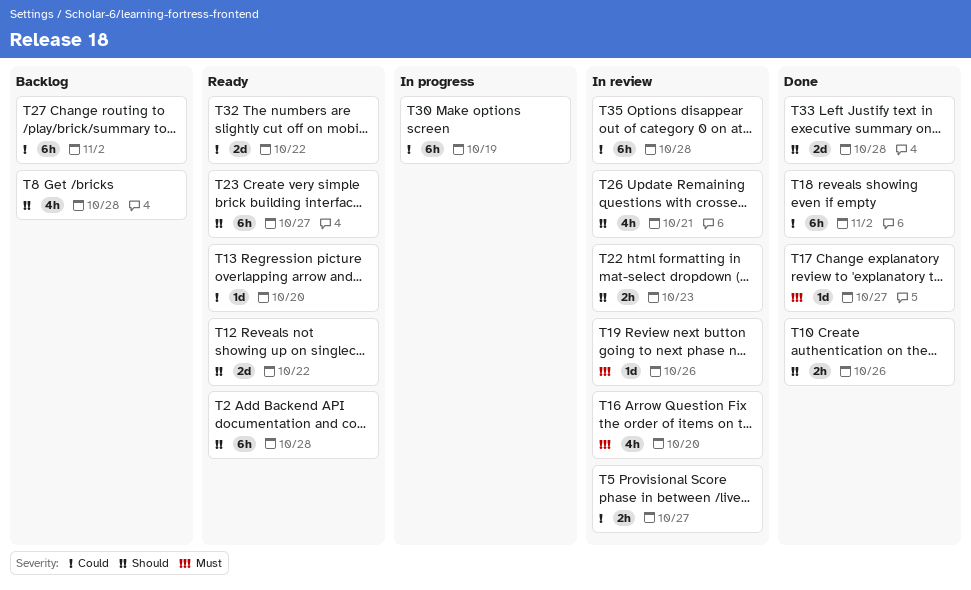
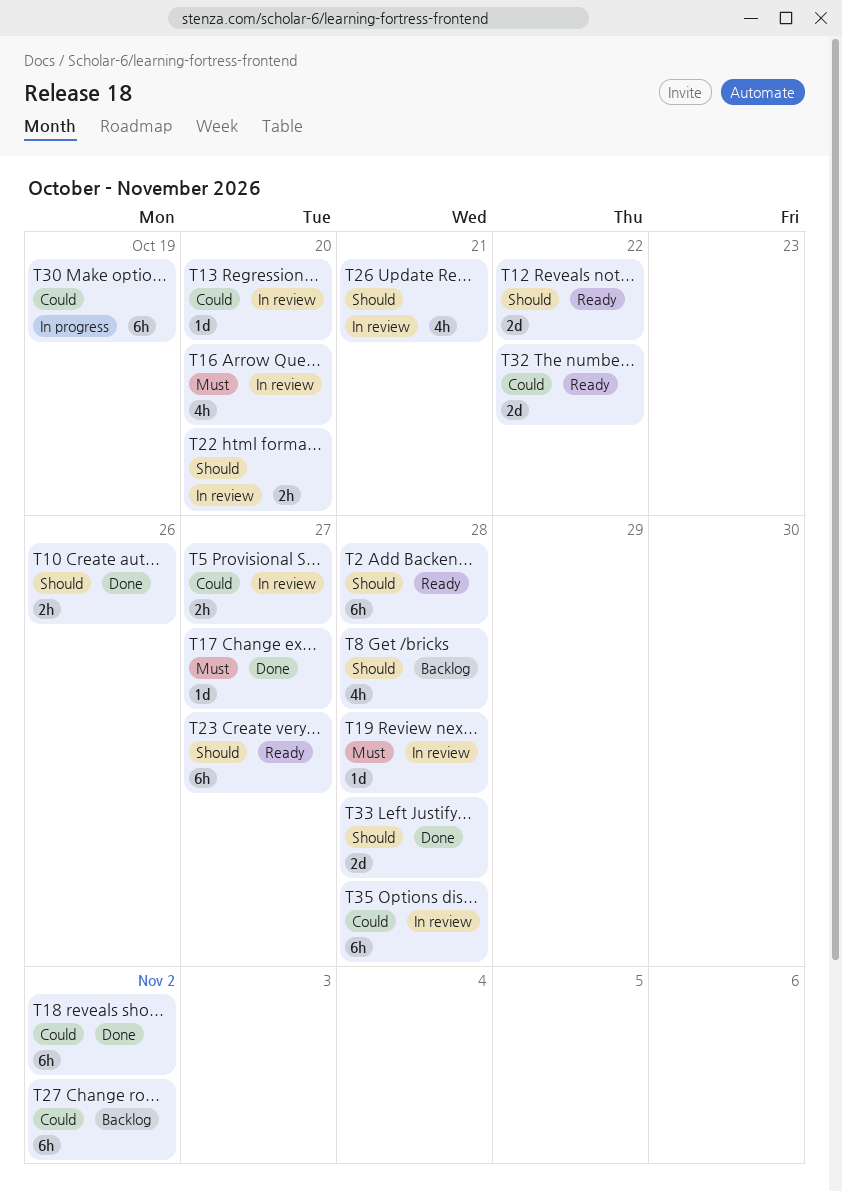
T13, status: Ready -> In review
T19, due: Oct 26 -> Oct 28
T22, due: Oct 23 -> Oct 20

